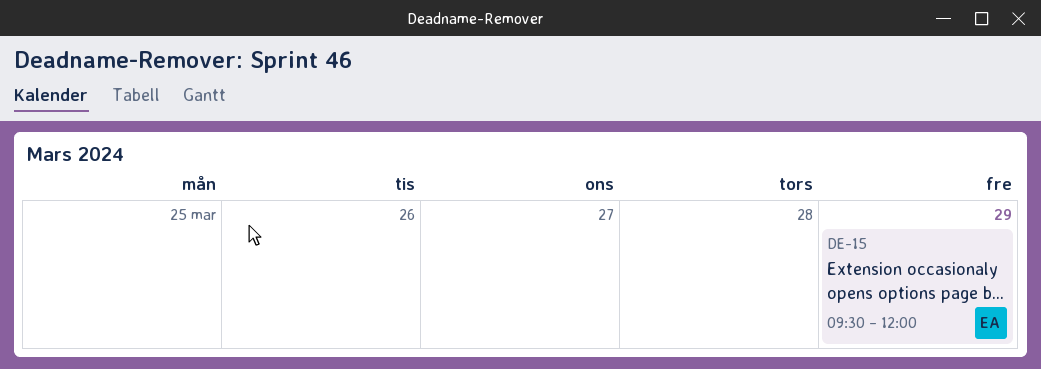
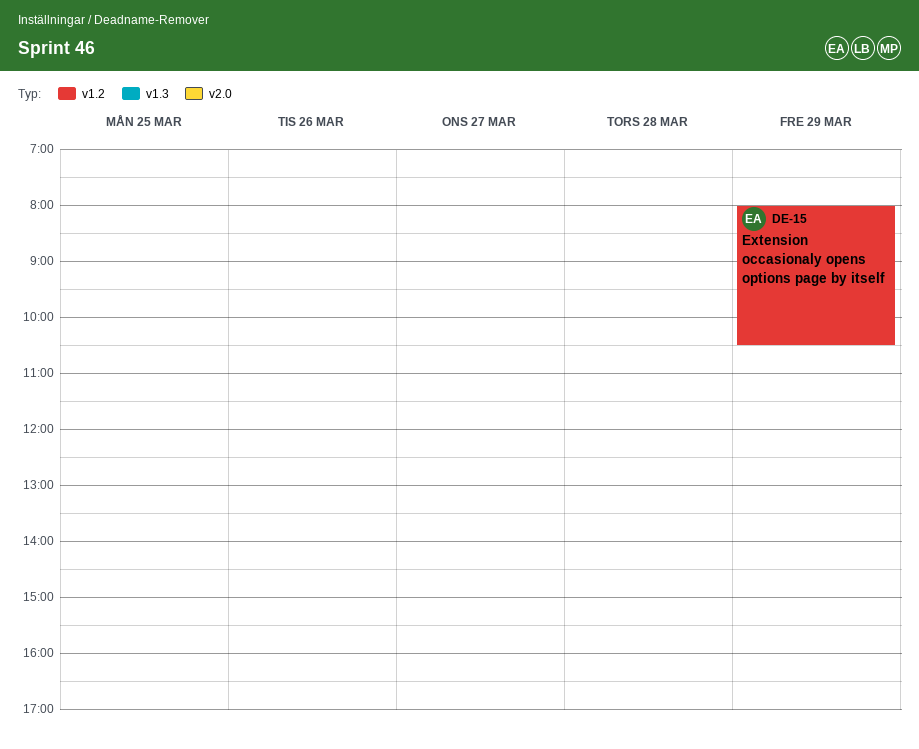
DE-15, begins: 09:30 -> 08:00
DE-15, ends: 12:00 -> 10:30

